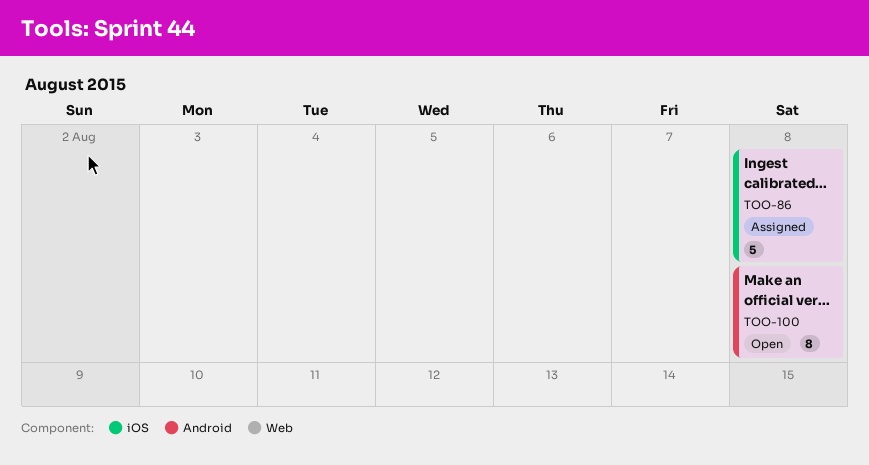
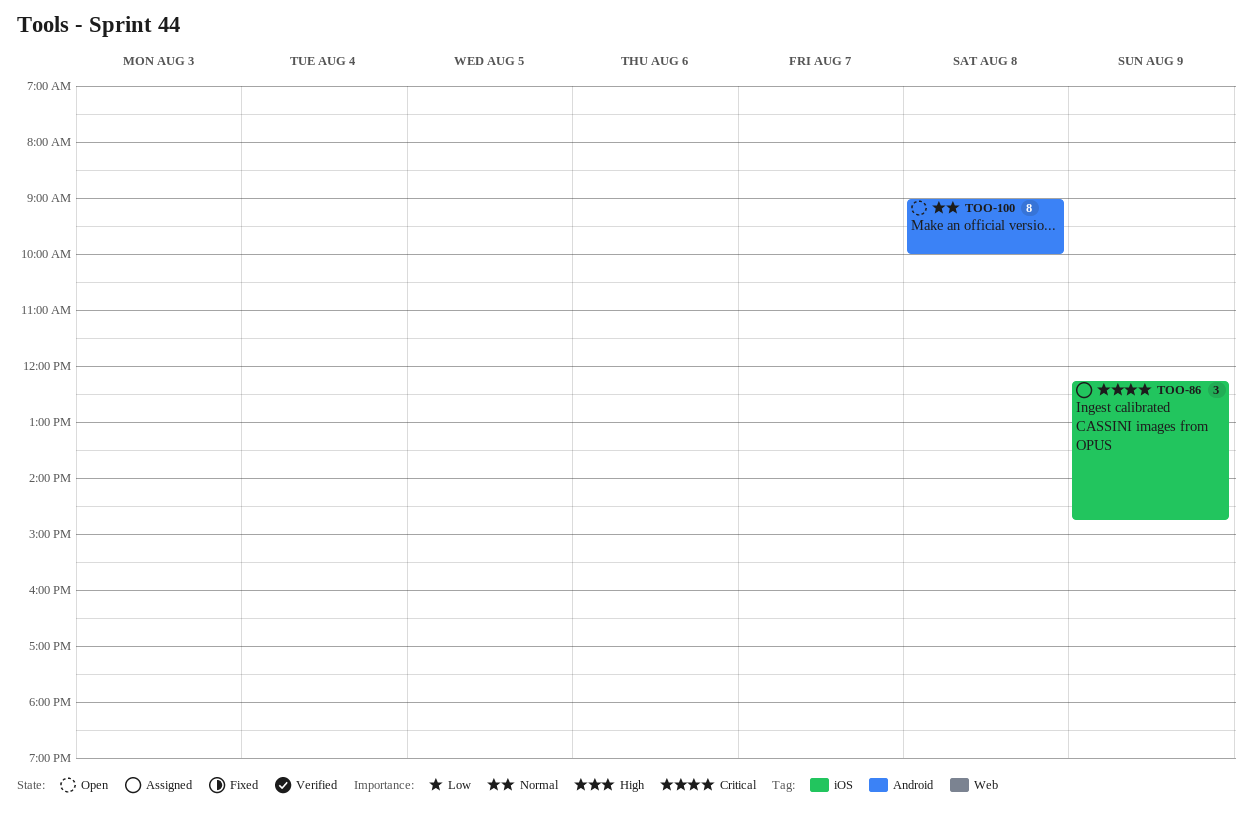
TOO-86, estimate: 5 -> 3
TOO-86, day: Aug 8 -> Aug 9

